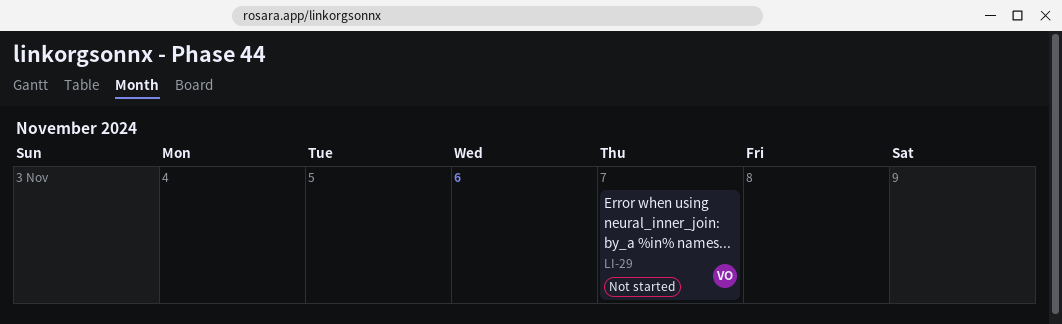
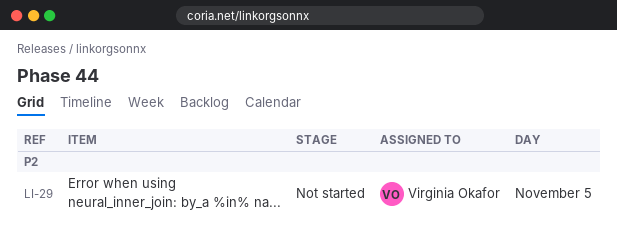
LI-29, day: Nov 7 -> Nov 5

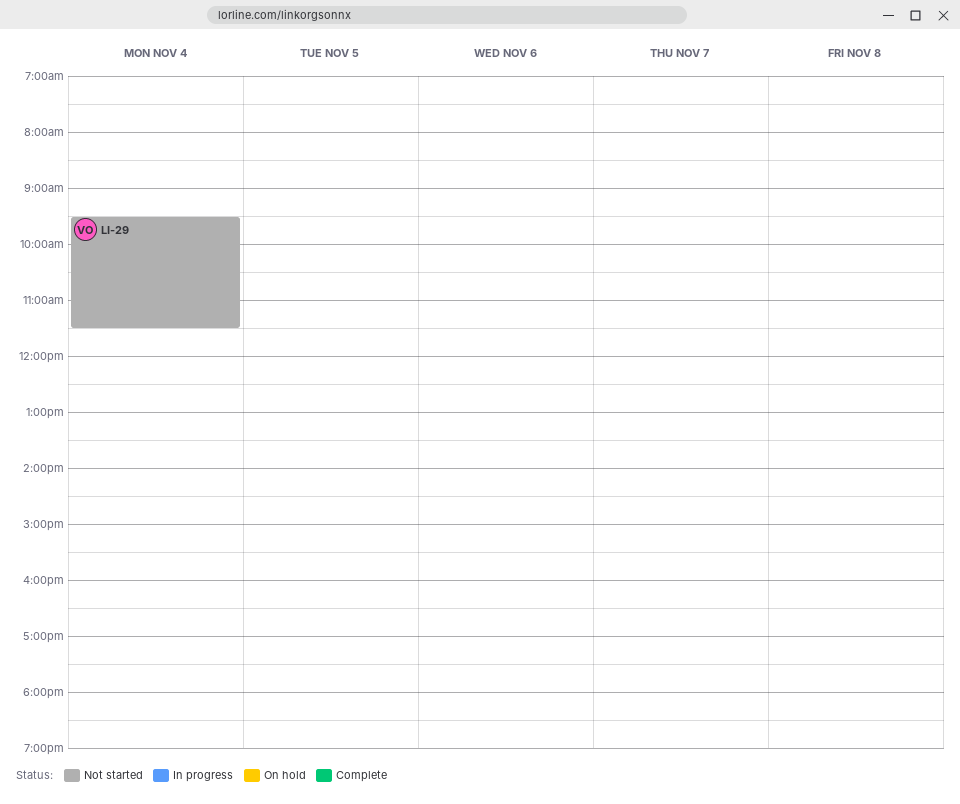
LI-29, day: Nov 5 -> Nov 4

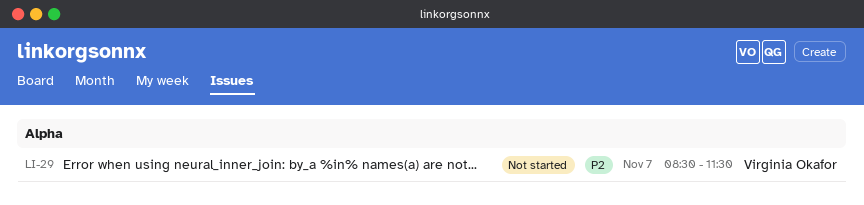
LI-29, day: Nov 4 -> Nov 7
LI-29, begins: 09:30 -> 08:30

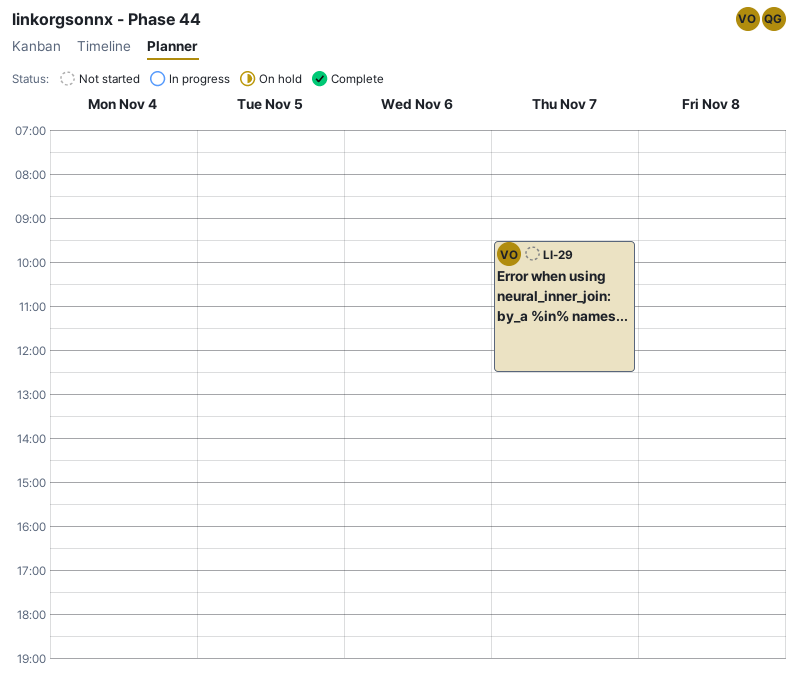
LI-29, begins: 08:30 -> 09:30
LI-29, ends: 11:30 -> 12:30

